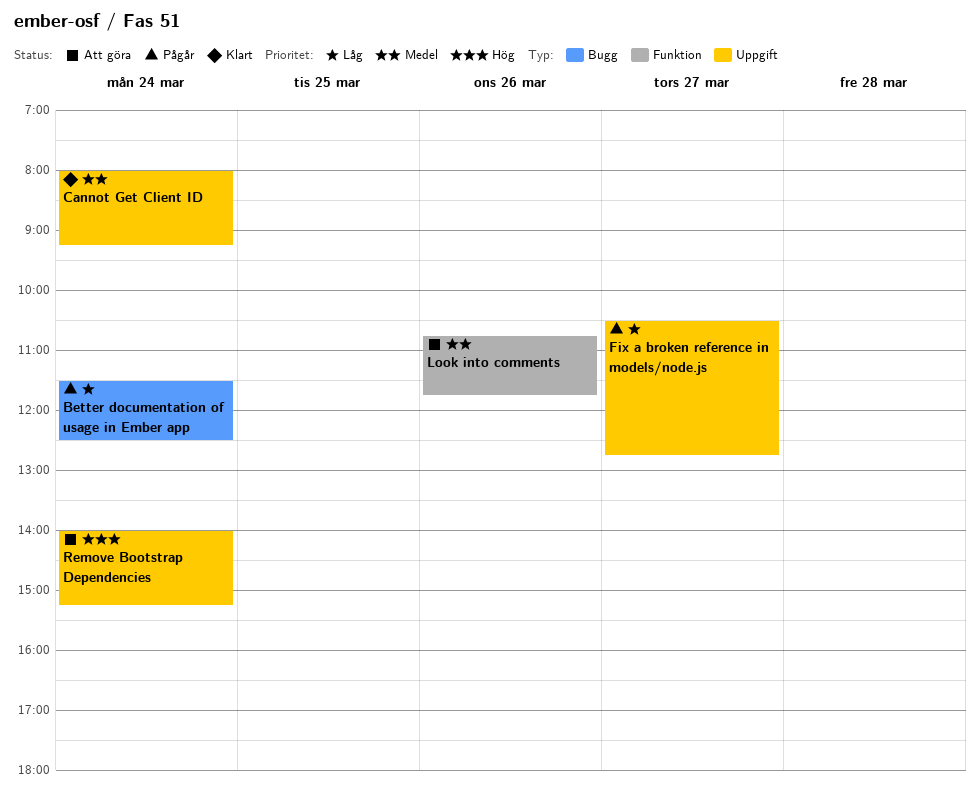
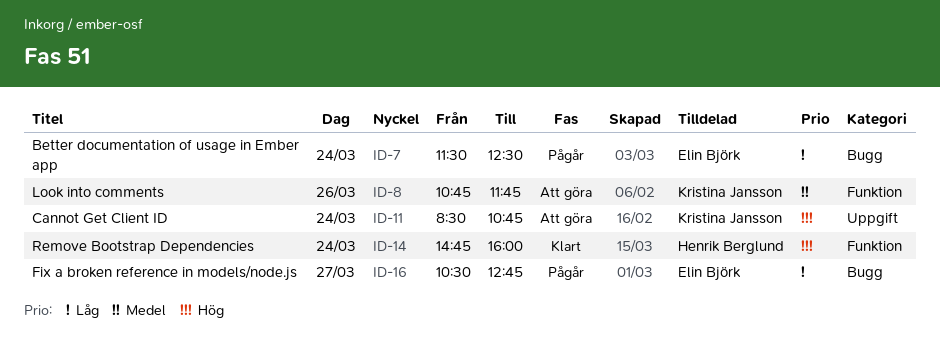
Cannot Get Client ID, status: Klart -> Att göra
Cannot Get Client ID, priority: Medel -> Hög
Cannot Get Client ID, begins: 08:00 -> 08:30
Cannot Get Client ID, ends: 09:15 -> 10:45
Fix a broken reference in models/node.js, label: Uppgift -> Bugg
Remove Bootstrap Dependencies, status: Att göra -> Klart
Remove Bootstrap Dependencies, label: Uppgift -> Funktion
Remove Bootstrap Dependencies, begins: 14:00 -> 14:45
Remove Bootstrap Dependencies, ends: 15:15 -> 16:00

